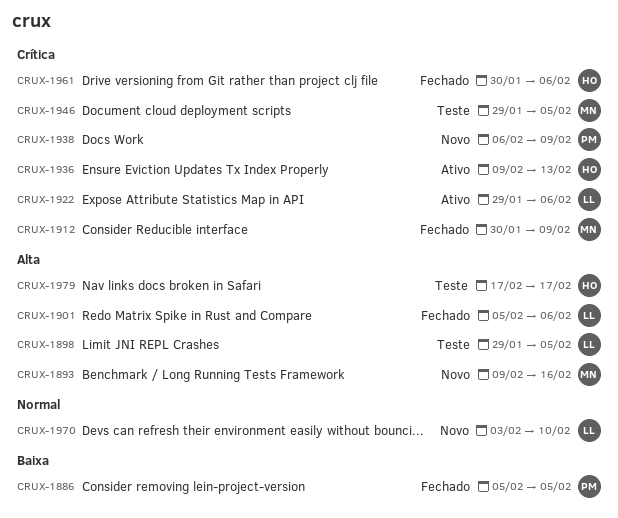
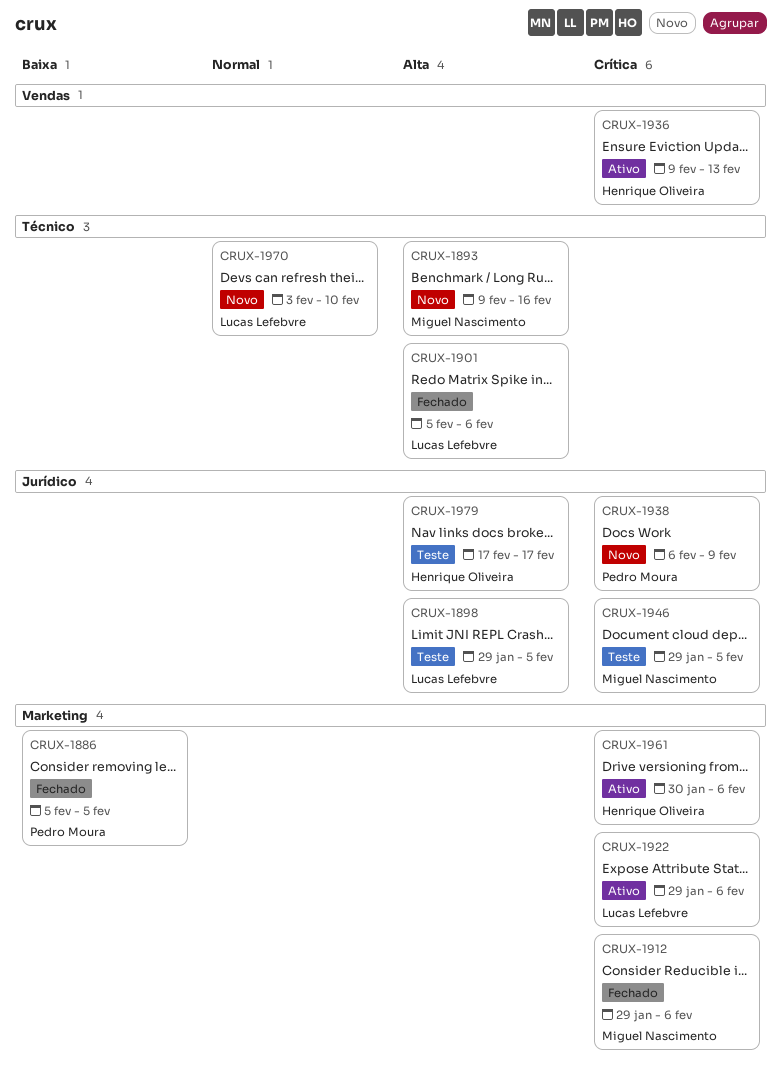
CRUX-1912, start: Jan 30 -> Jan 29
CRUX-1912, due: Feb 9 -> Feb 6
CRUX-1961, status: Fechado -> Ativo

